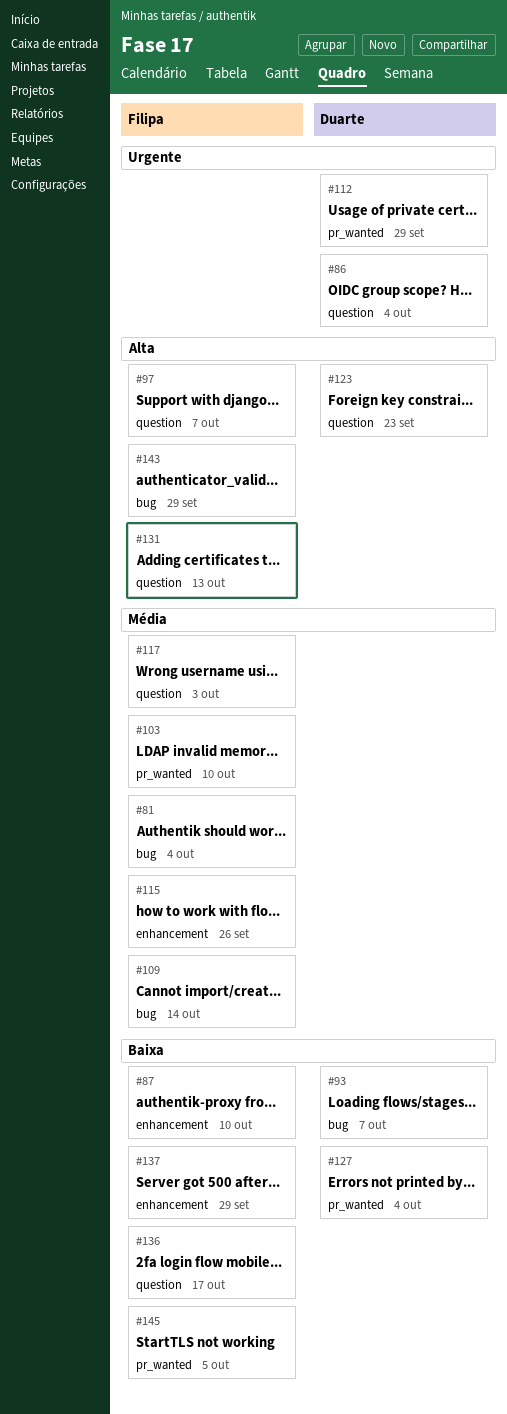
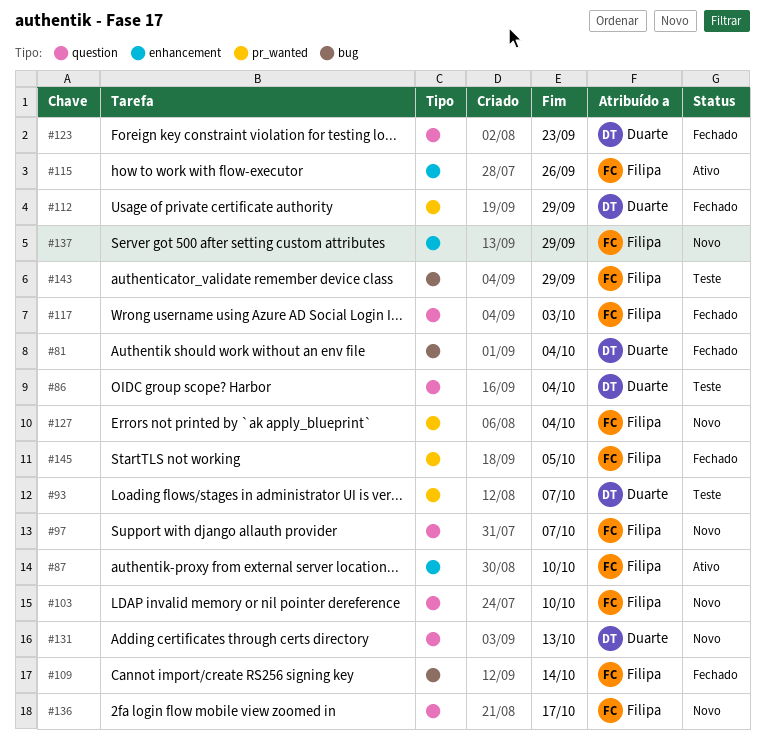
#81, owner: Filipa -> Duarte
#93, label: bug -> pr_wanted
#103, label: pr_wanted -> question
#127, owner: Duarte -> Filipa
#131, owner: Filipa -> Duarte

